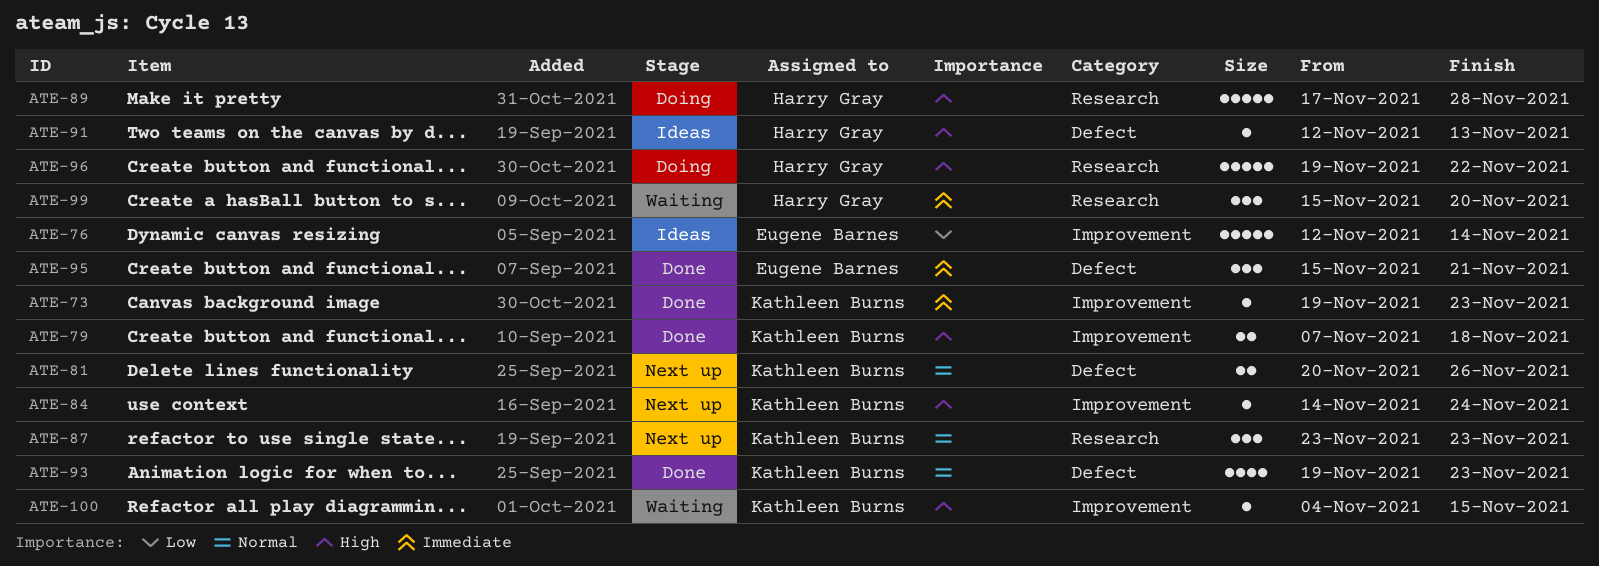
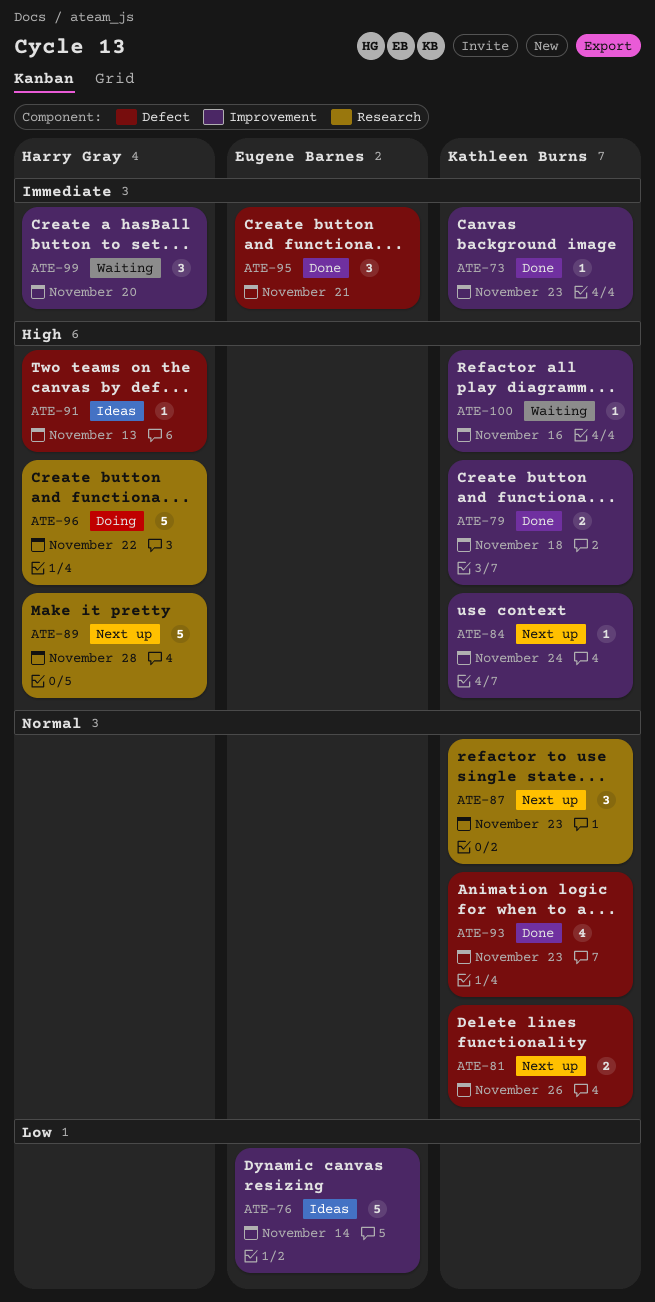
ATE-89, status: Doing -> Next up
ATE-99, label: Research -> Improvement
ATE-100, due: Nov 15 -> Nov 16

